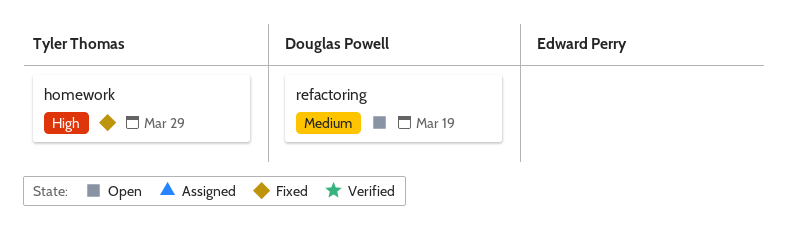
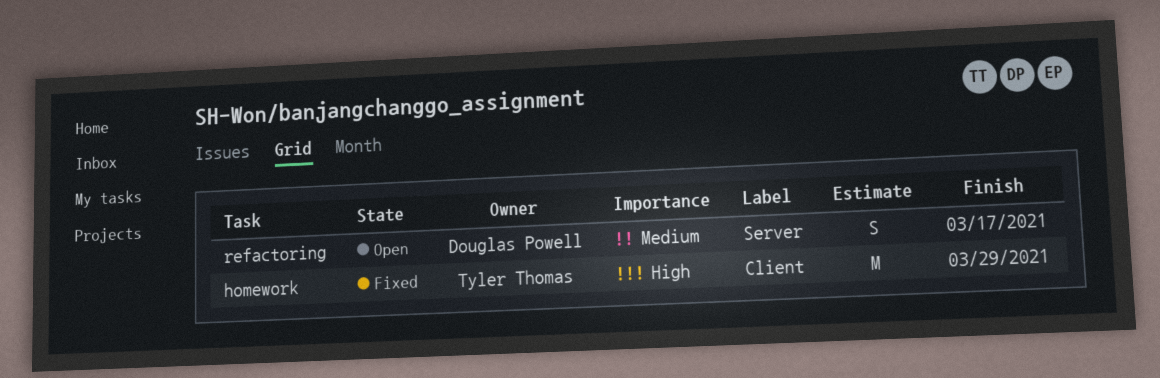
refactoring, due: Mar 19 -> Mar 17

